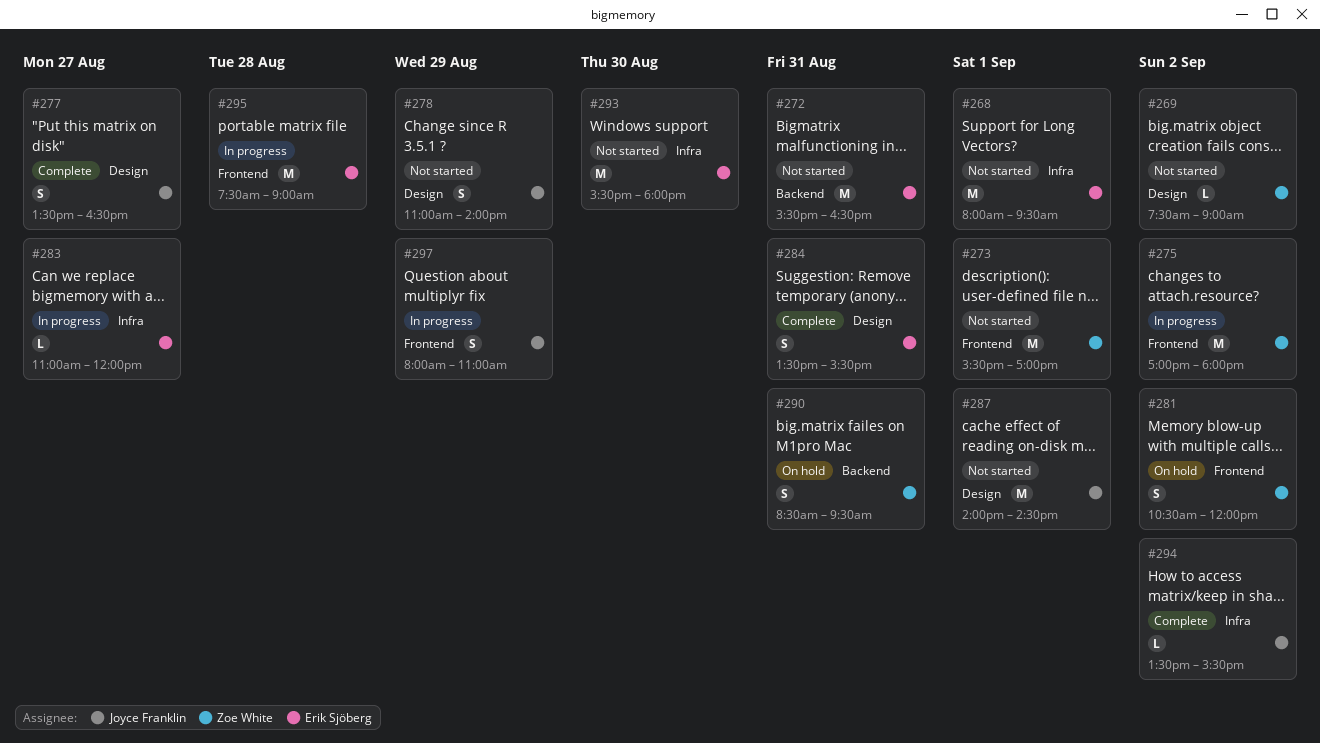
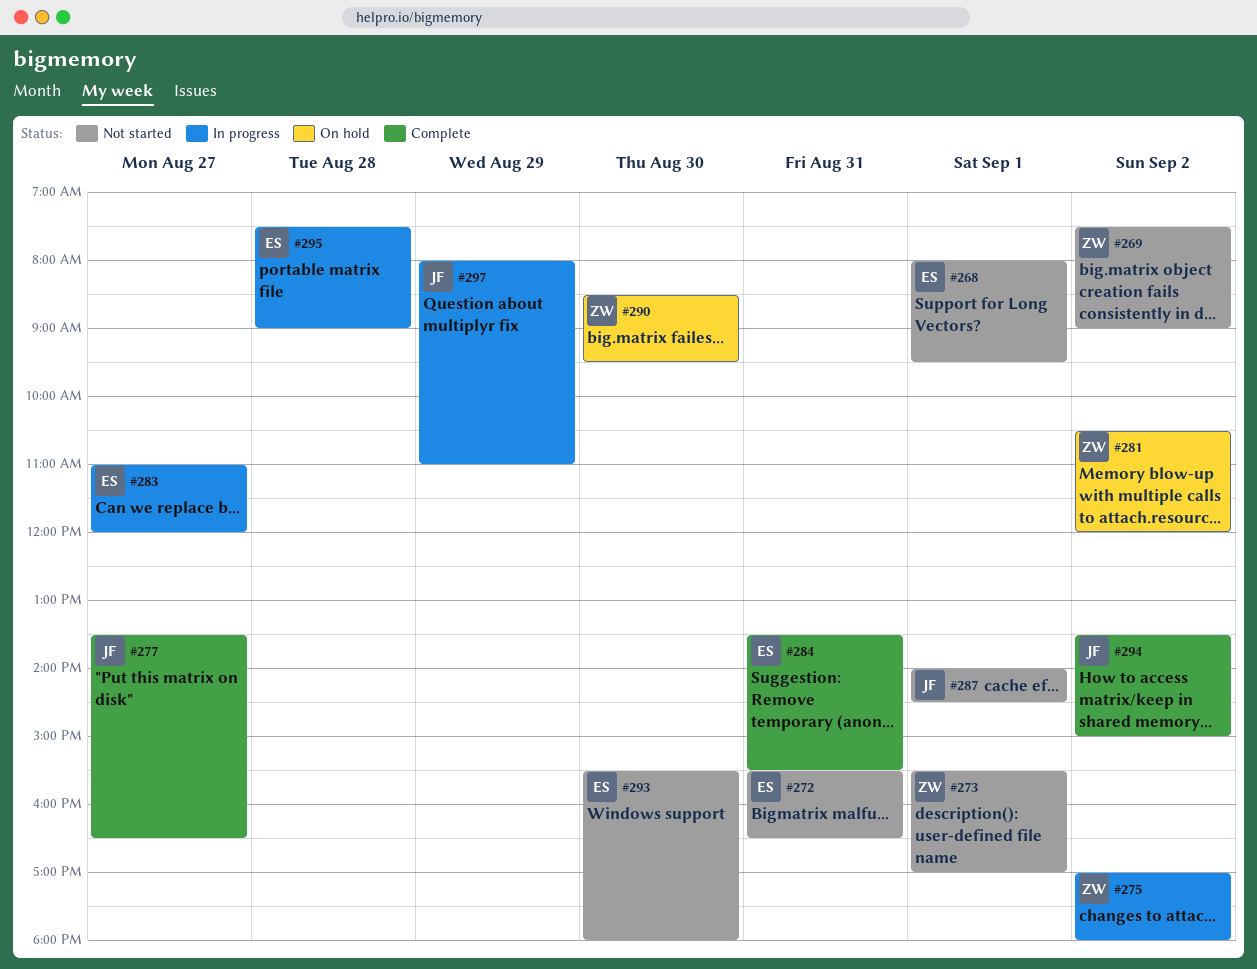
#278: present -> none
#290, day: Aug 31 -> Aug 30
#294, ends: 15:30 -> 15:00

